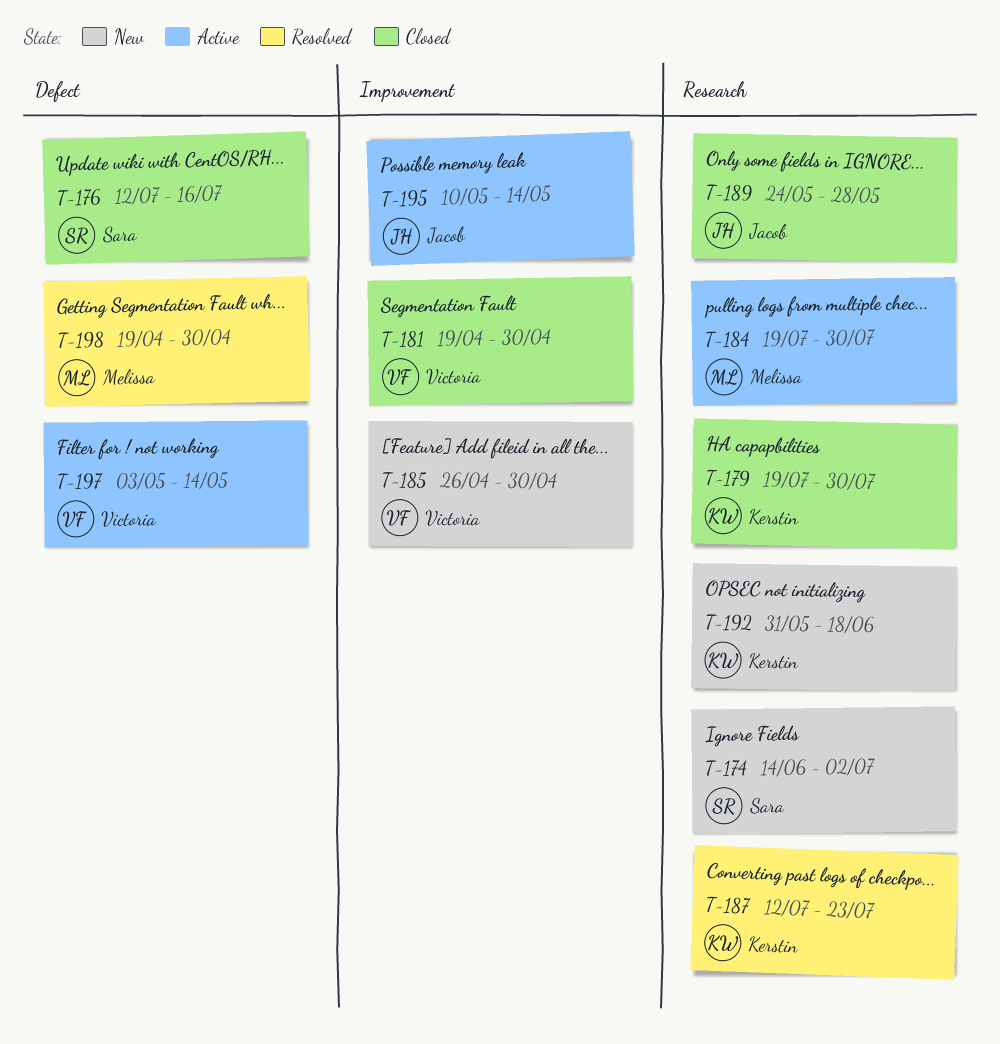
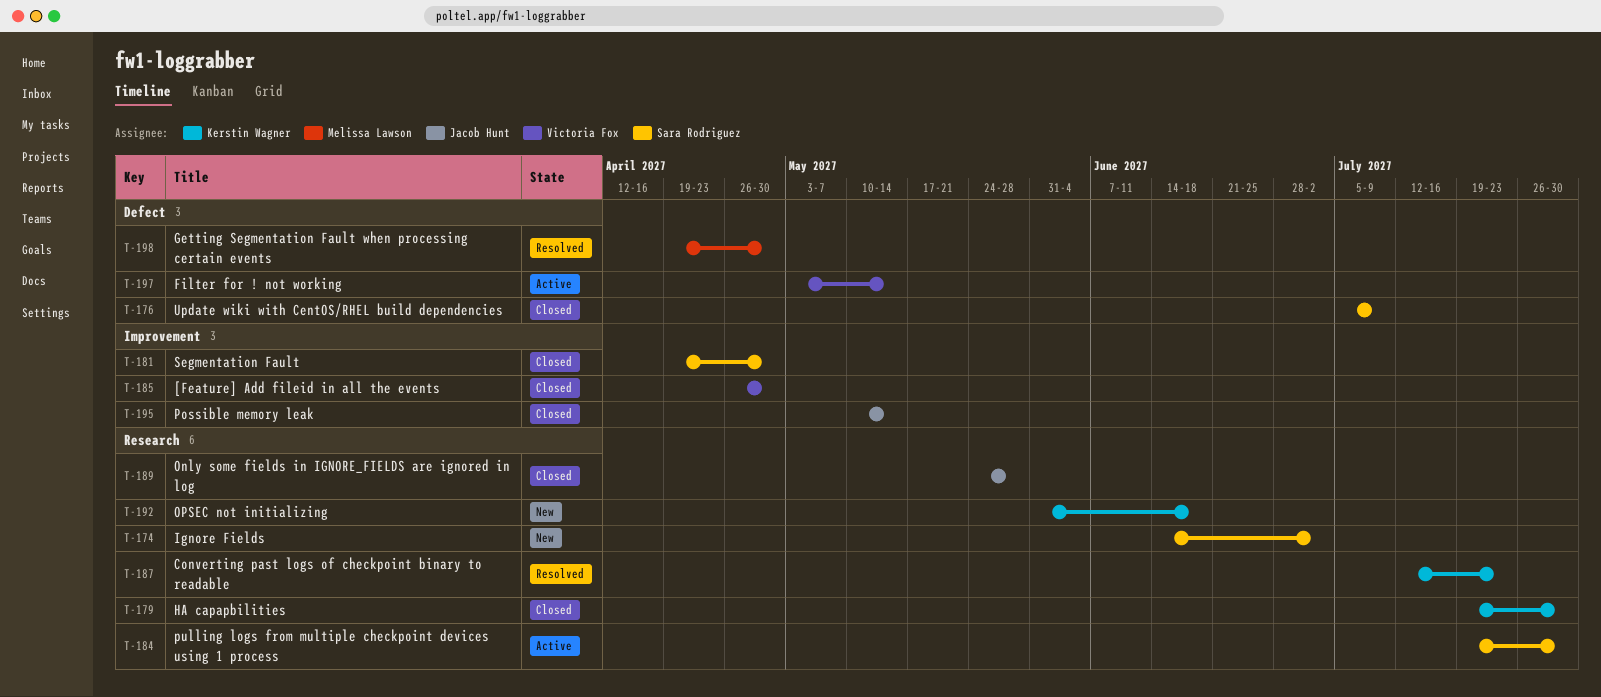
T-176, start: Jul 12 -> Jul 5
T-176, due: Jul 16 -> Jul 9
T-181, owner: Victoria Fox -> Sara Rodriguez
T-184, owner: Melissa Lawson -> Sara Rodriguez
T-185, status: New -> Closed
T-195, status: Active -> Closed

